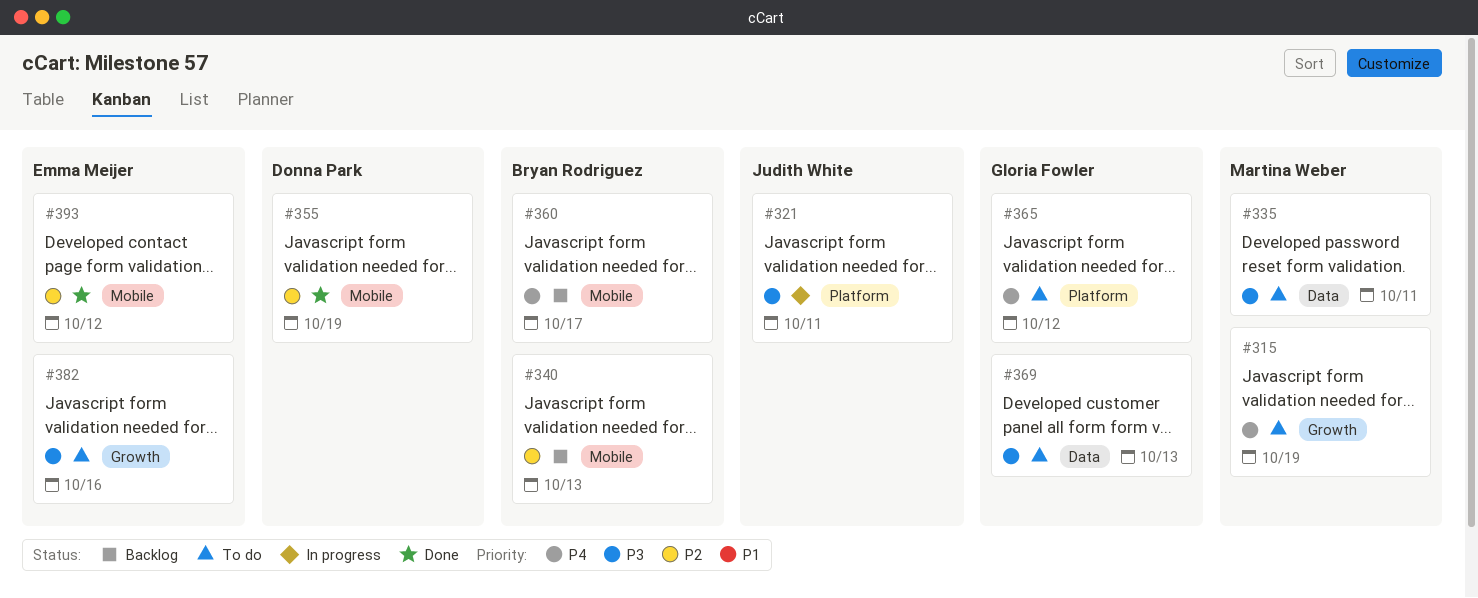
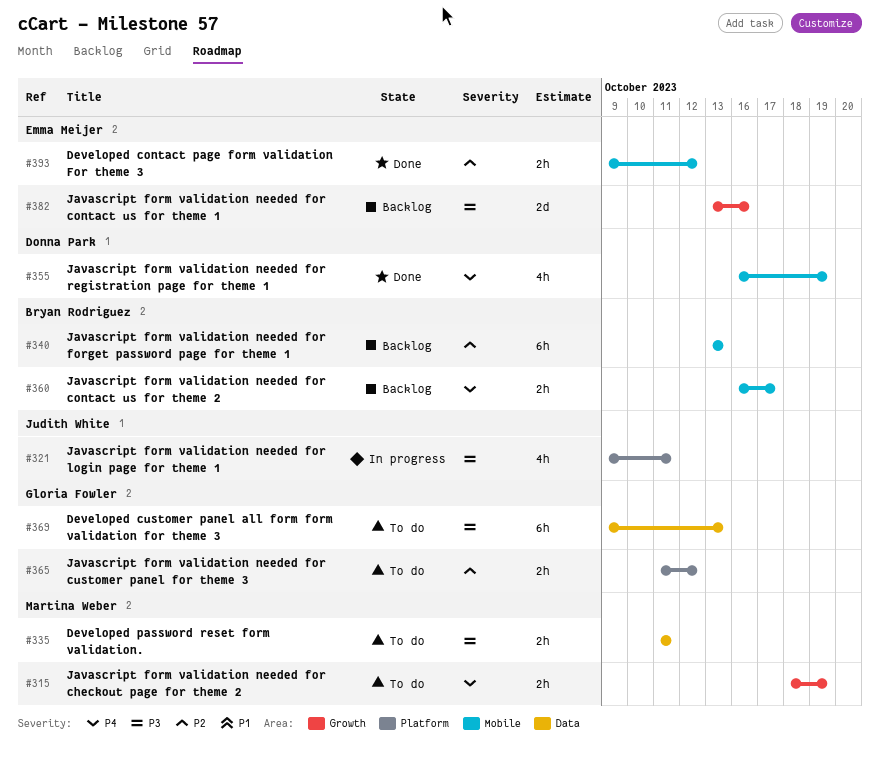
#355, priority: P2 -> P4
#365, priority: P4 -> P2
#382, status: To do -> Backlog

